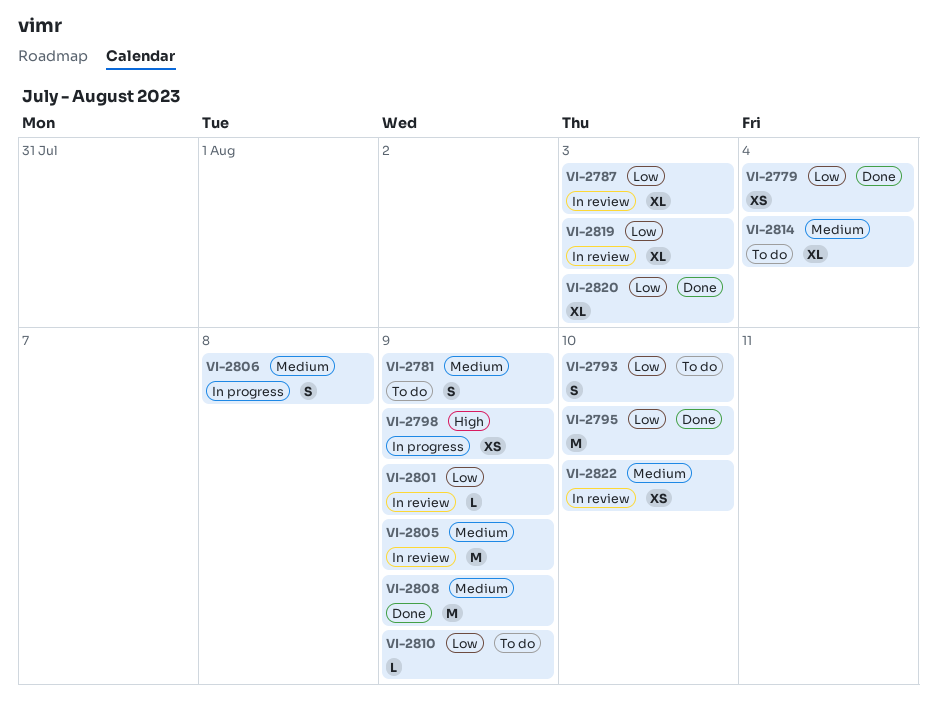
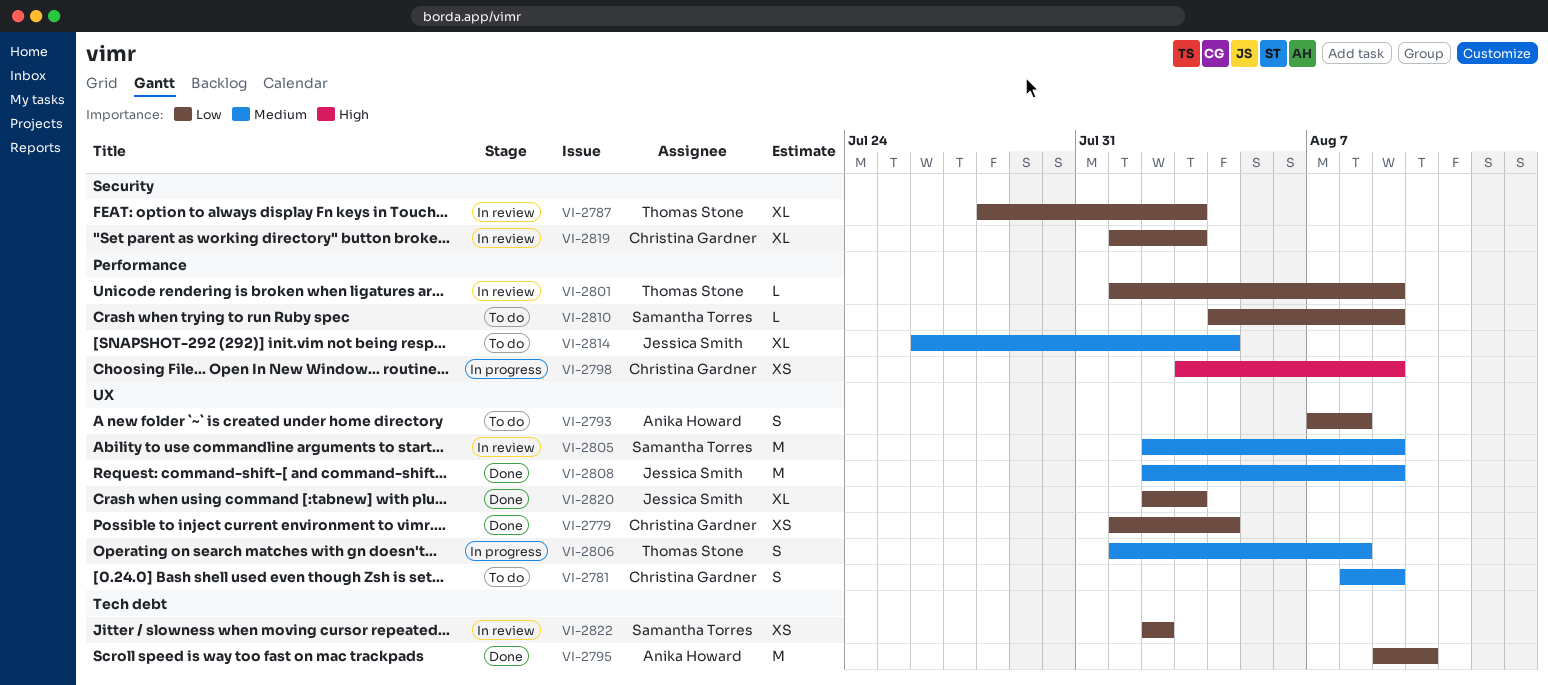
VI-2793, due: Aug 10 -> Aug 8
VI-2822, priority: Medium -> Low
VI-2822, due: Aug 10 -> Aug 2

